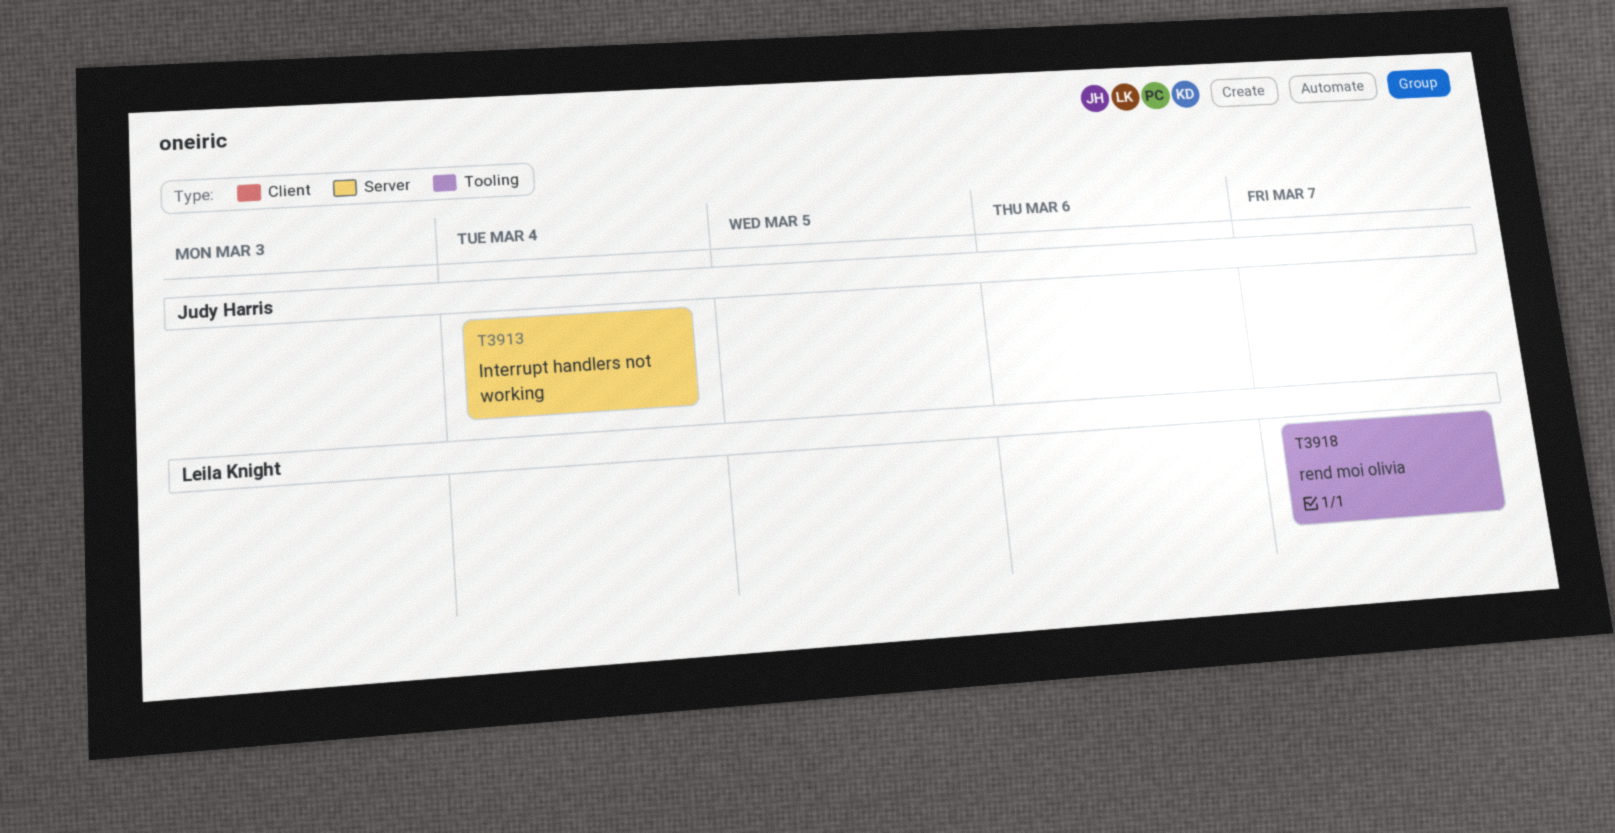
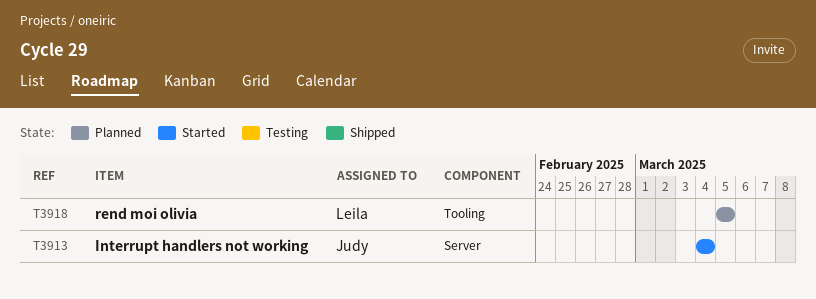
T3918, due: Mar 7 -> Mar 5

